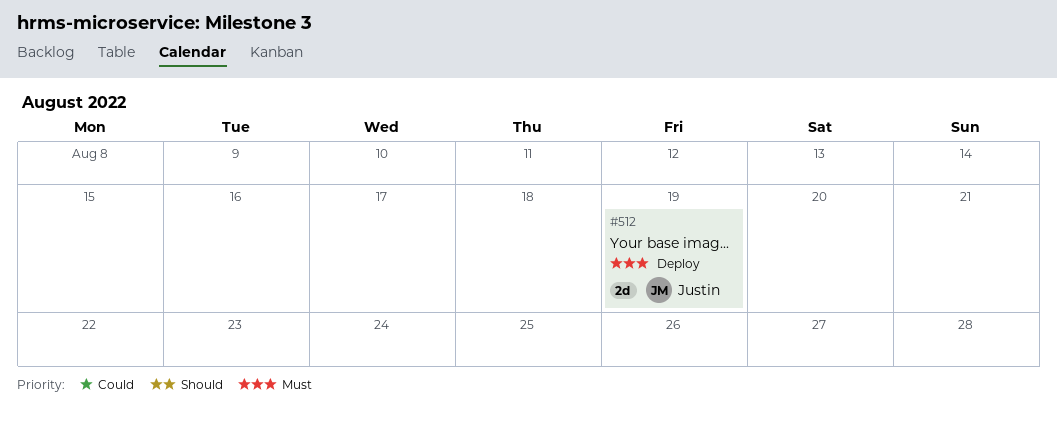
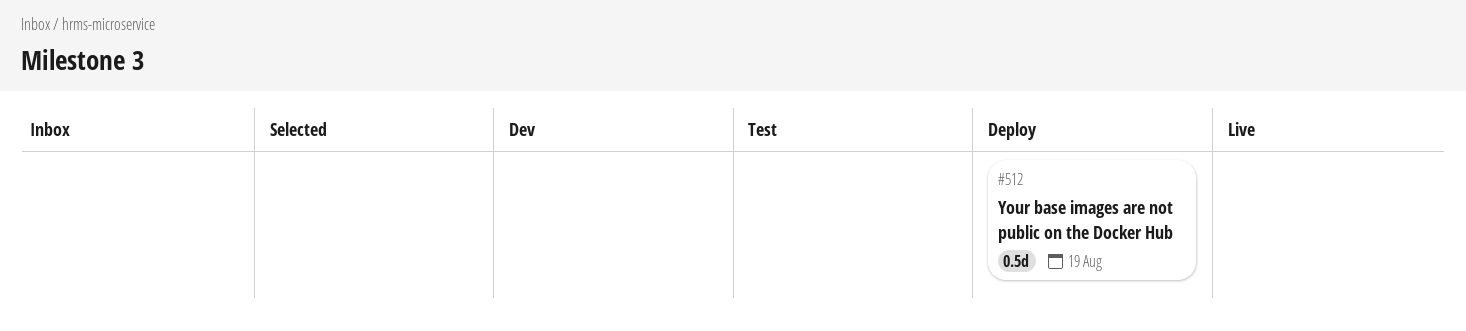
#512, estimate: 2d -> 0.5d

